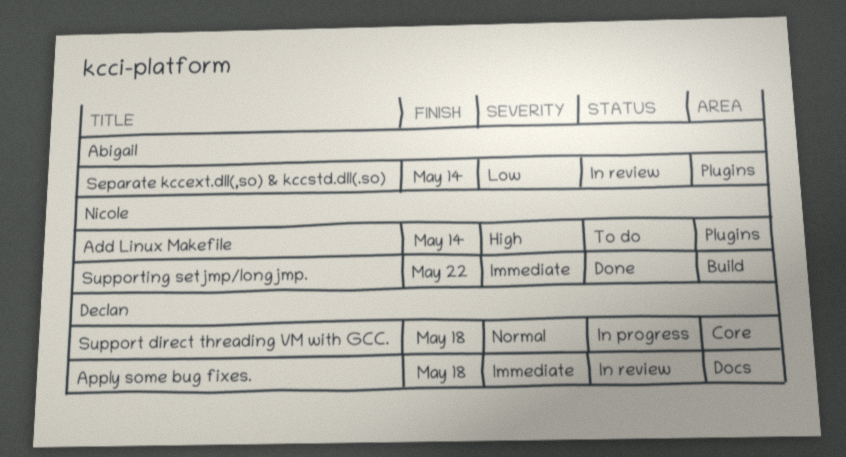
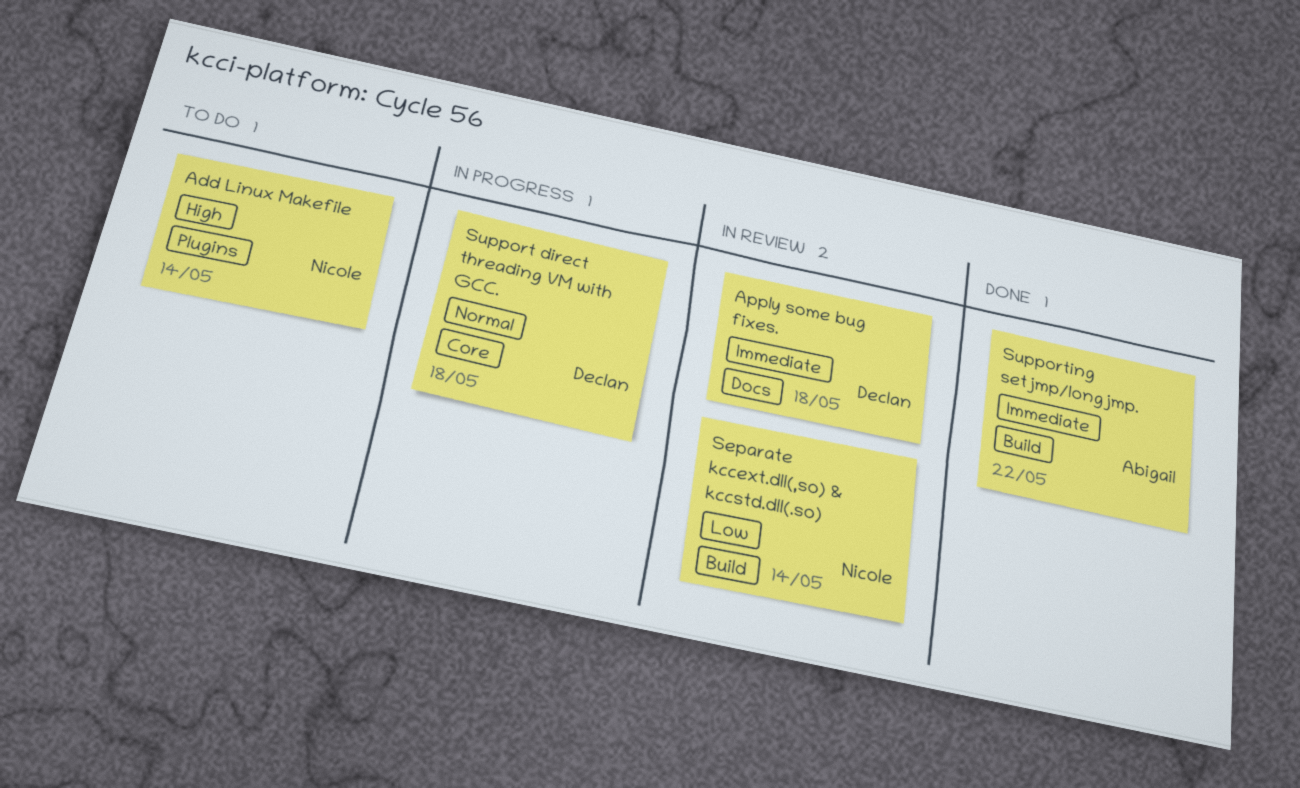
Separate kccext.dll(,so) & kccstd.dll(.so), owner: Abigail -> Nicole
Separate kccext.dll(,so) & kccstd.dll(.so), label: Plugins -> Build
Supporting setjmp/longjmp., owner: Nicole -> Abigail

